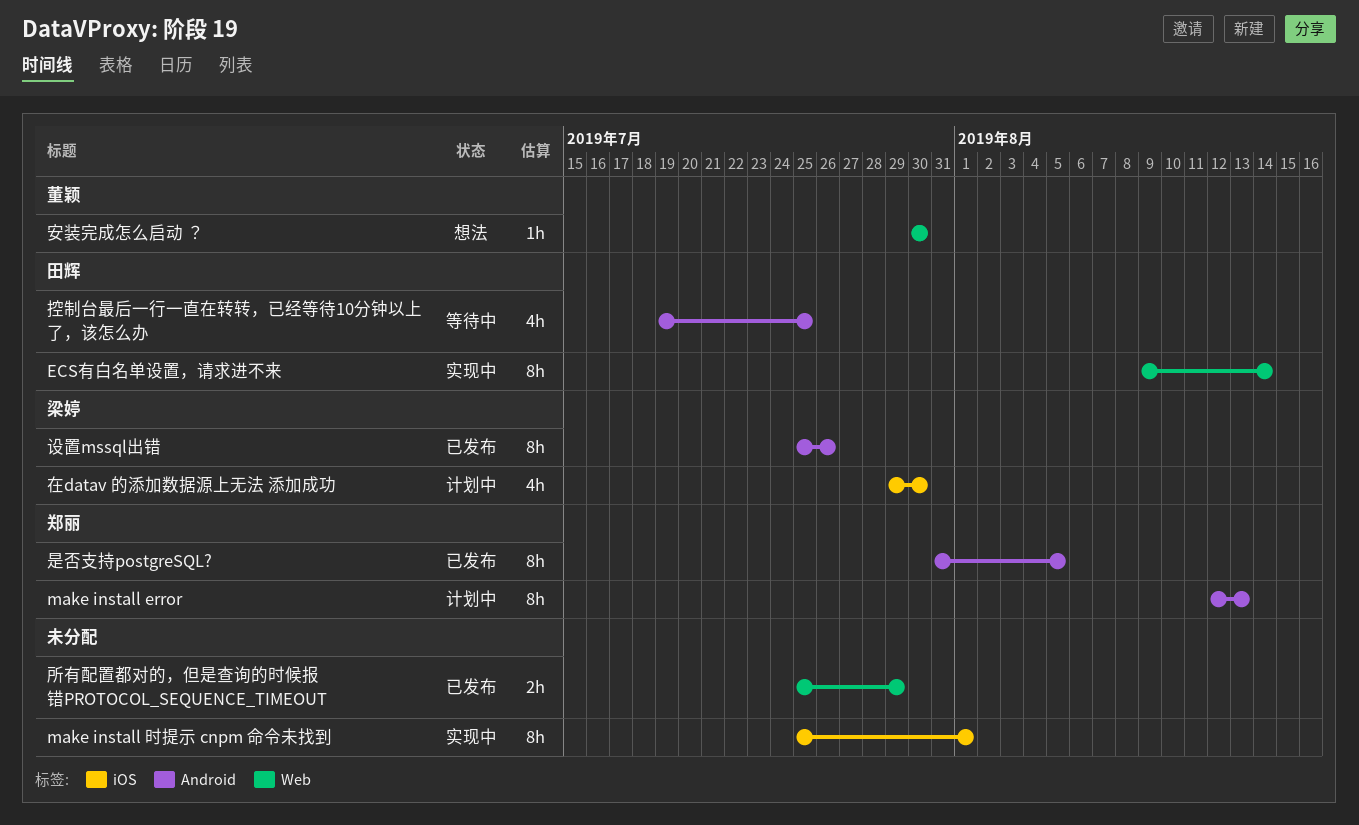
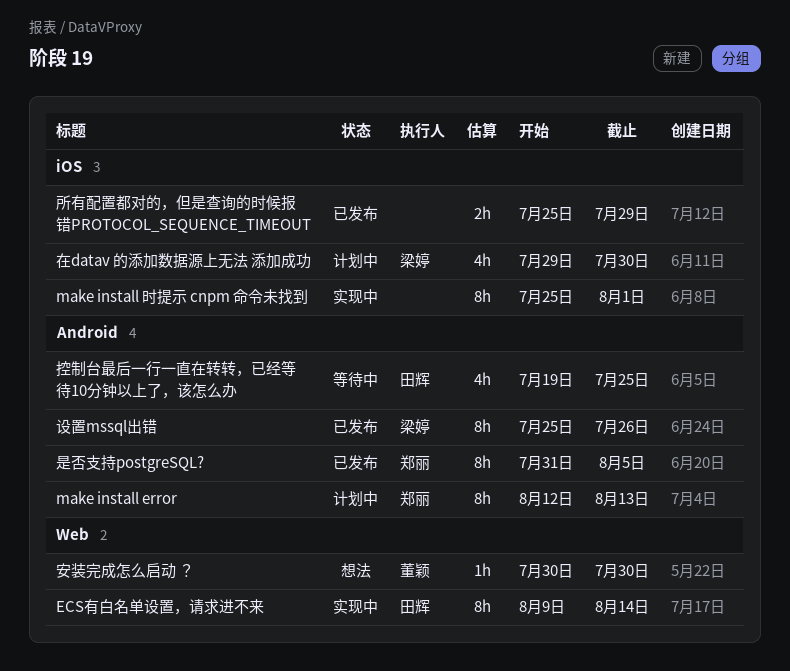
所有配置都对的，但是查询的时候报错PROTOCOL_SEQUENCE_TIMEOUT, label: Web -> iOS

